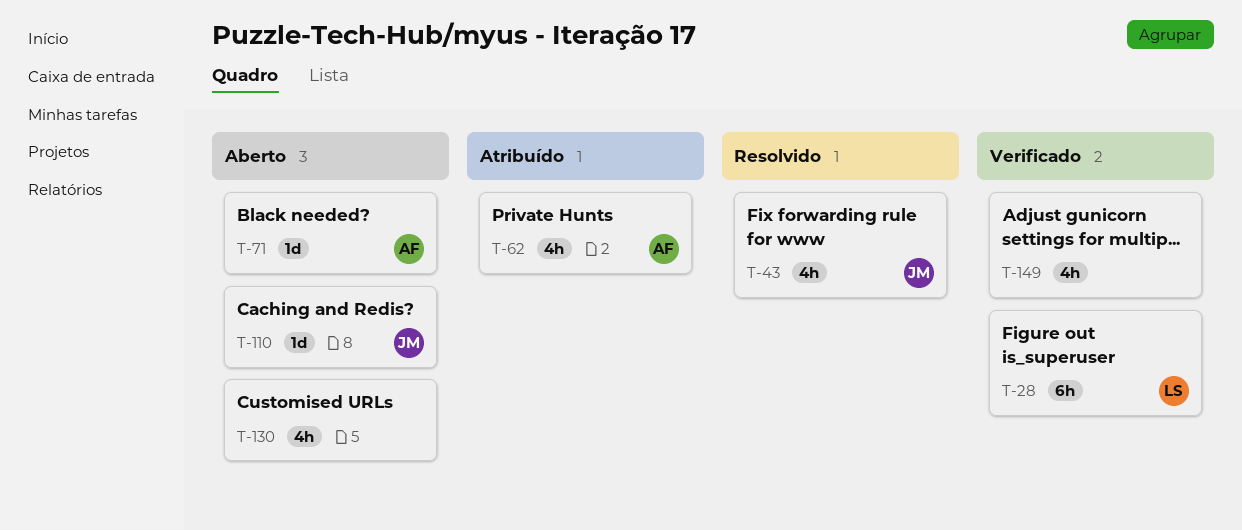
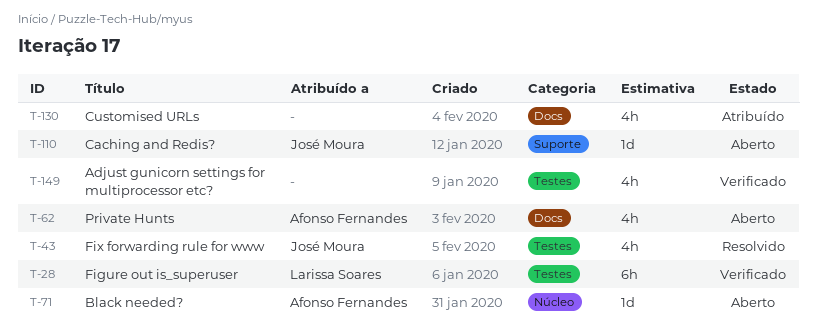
T-62, status: Atribuído -> Aberto
T-130, status: Aberto -> Atribuído

